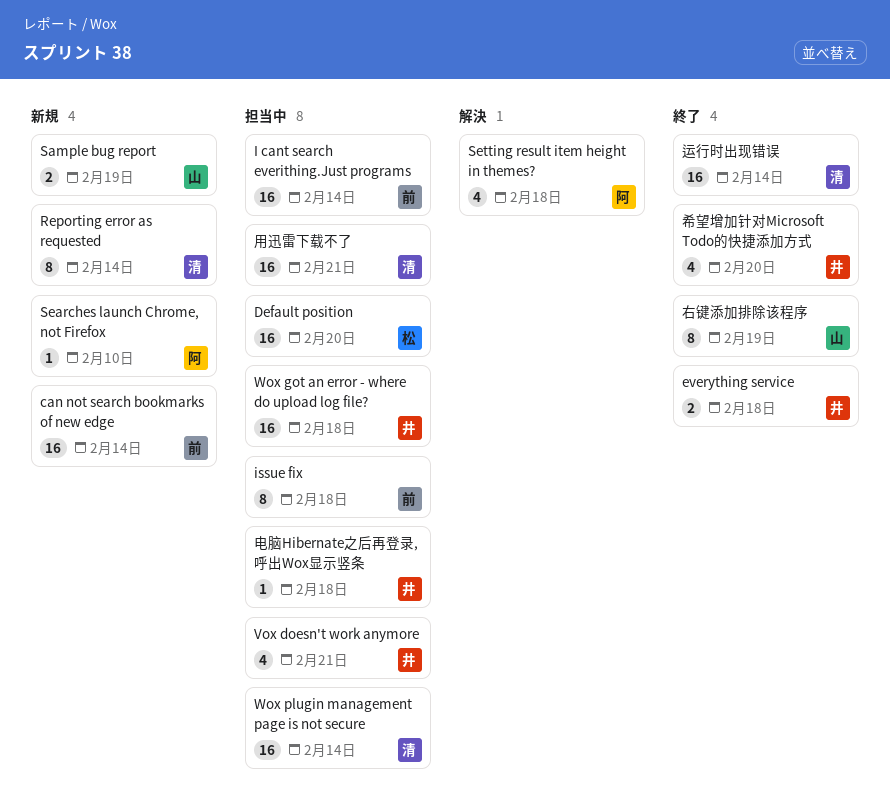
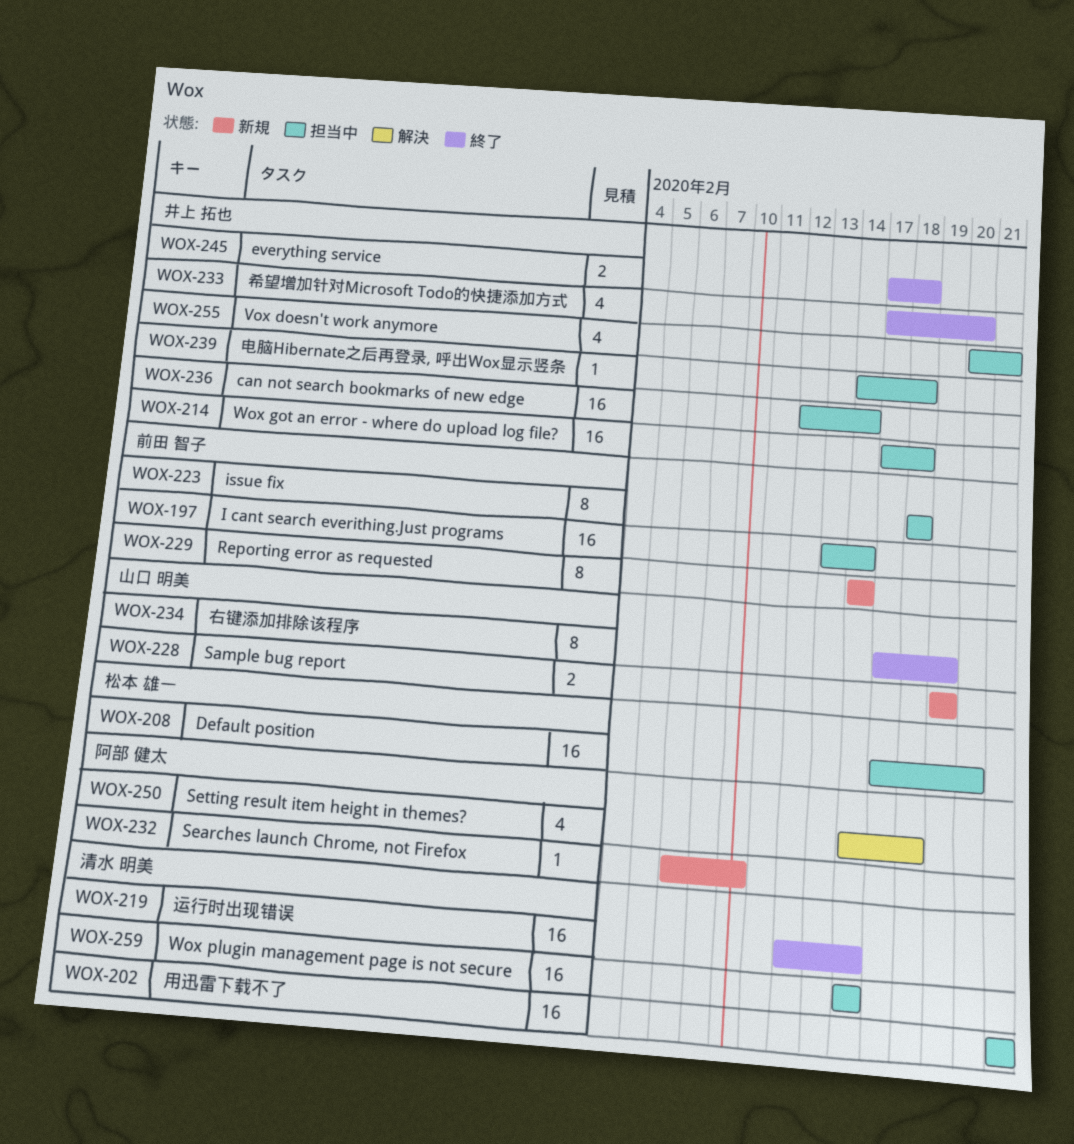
can not search bookmarks of new edge, status: 新規 -> 担当中
can not search bookmarks of new edge, owner: 前田 智子 -> 井上 拓也
Reporting error as requested, owner: 清水 明美 -> 前田 智子

